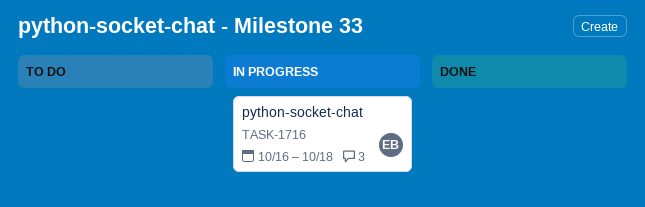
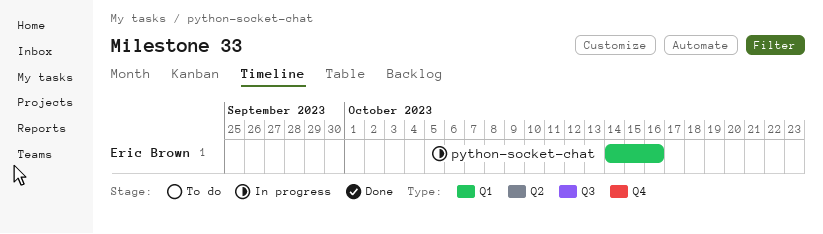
python-socket-chat, start: Oct 16 -> Oct 14
python-socket-chat, due: Oct 18 -> Oct 16

